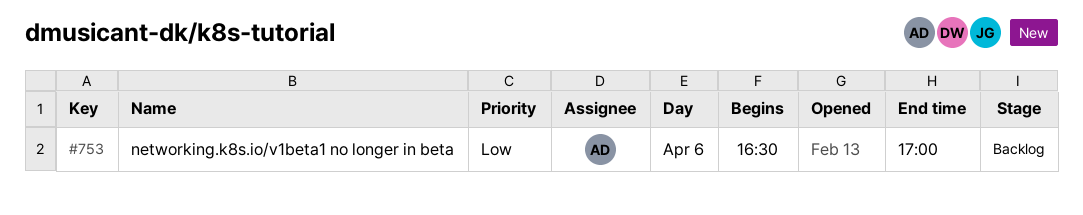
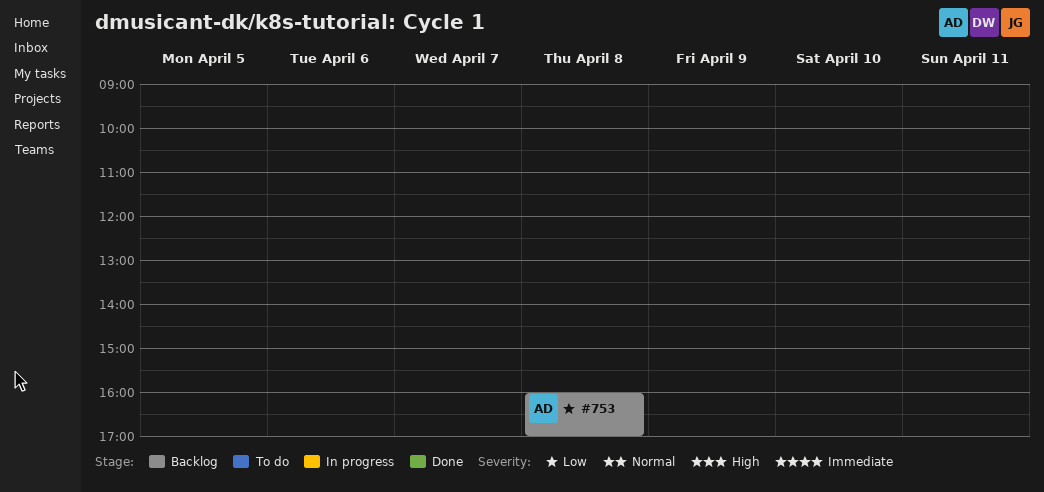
#753, day: Apr 6 -> Apr 8
#753, begins: 16:30 -> 16:00

